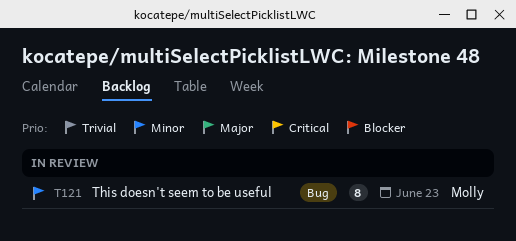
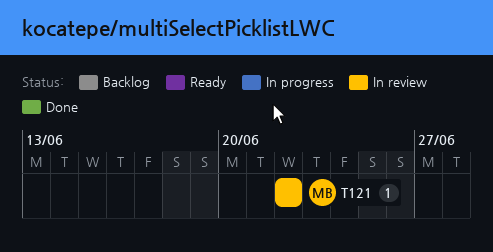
T121, estimate: 8 -> 1
T121, due: Jun 23 -> Jun 22

